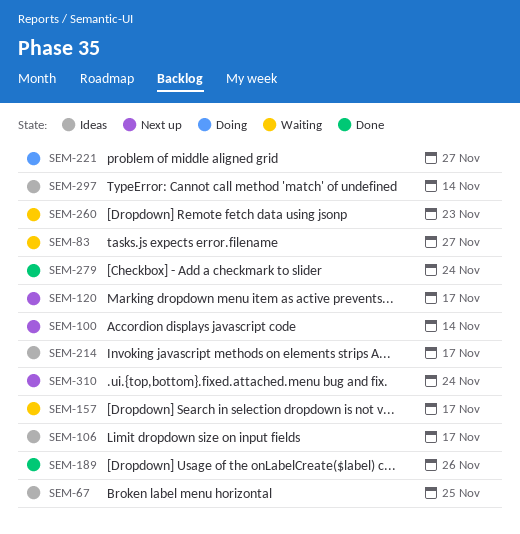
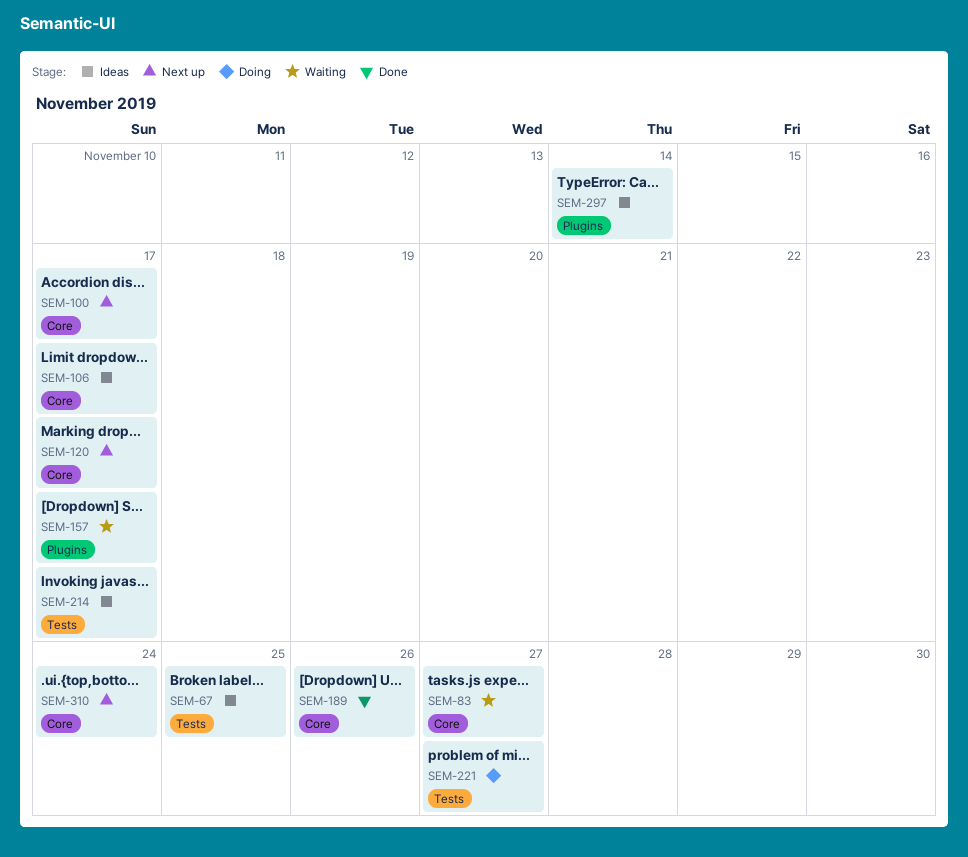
SEM-100, due: Nov 14 -> Nov 17
SEM-260: present -> none
SEM-279: present -> none

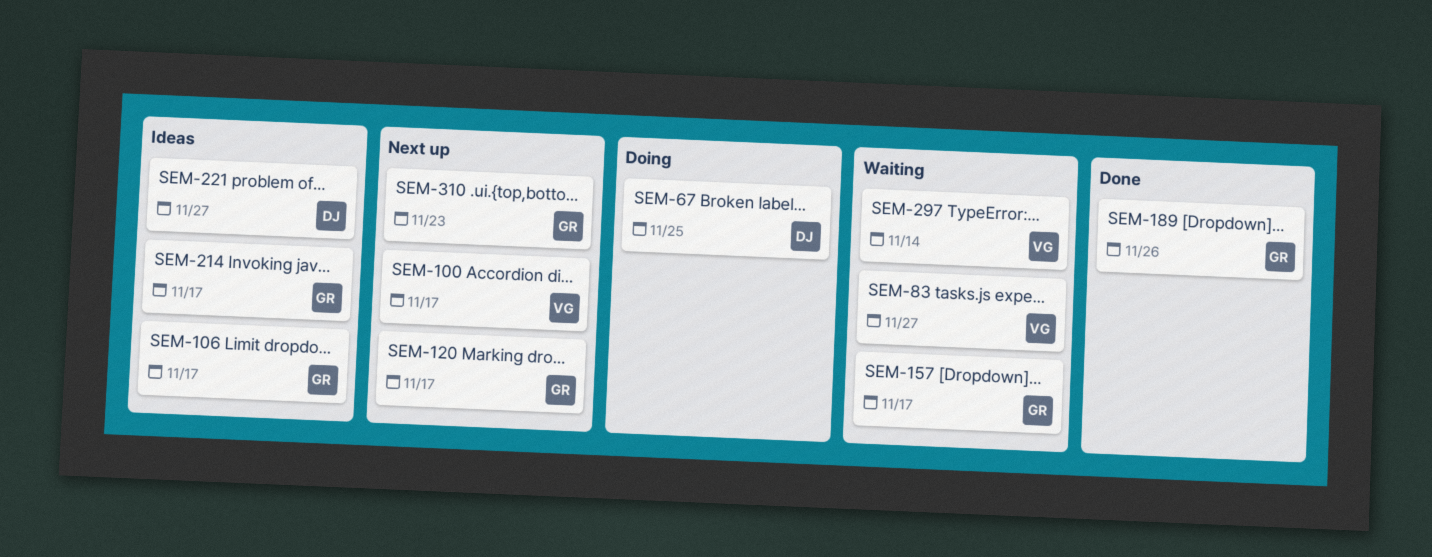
SEM-67, status: Ideas -> Doing
SEM-221, status: Doing -> Ideas
SEM-297, status: Ideas -> Waiting
SEM-310, due: Nov 24 -> Nov 23

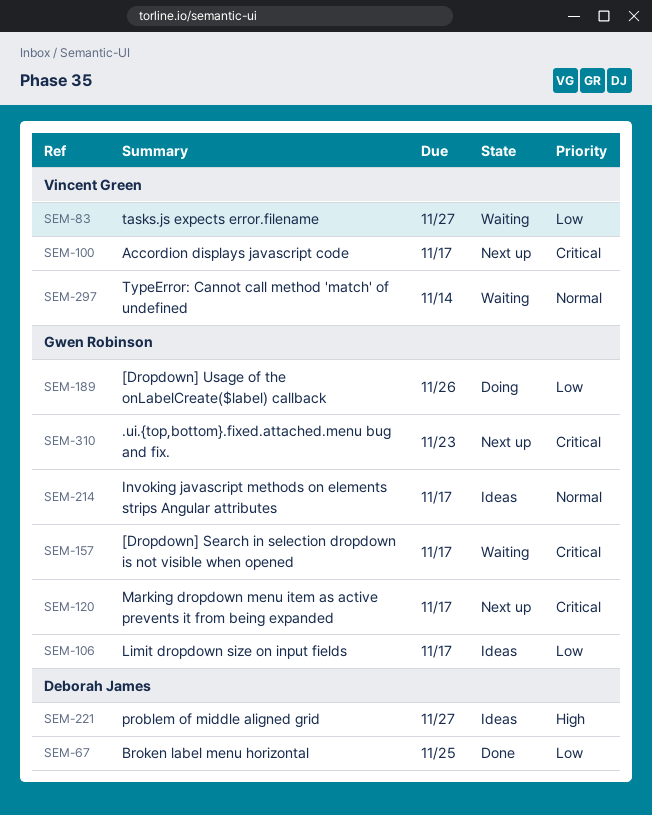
SEM-67, status: Doing -> Done
SEM-189, status: Done -> Doing

